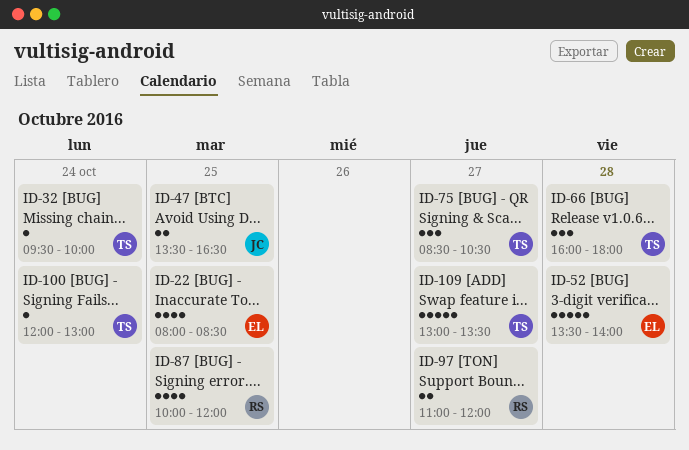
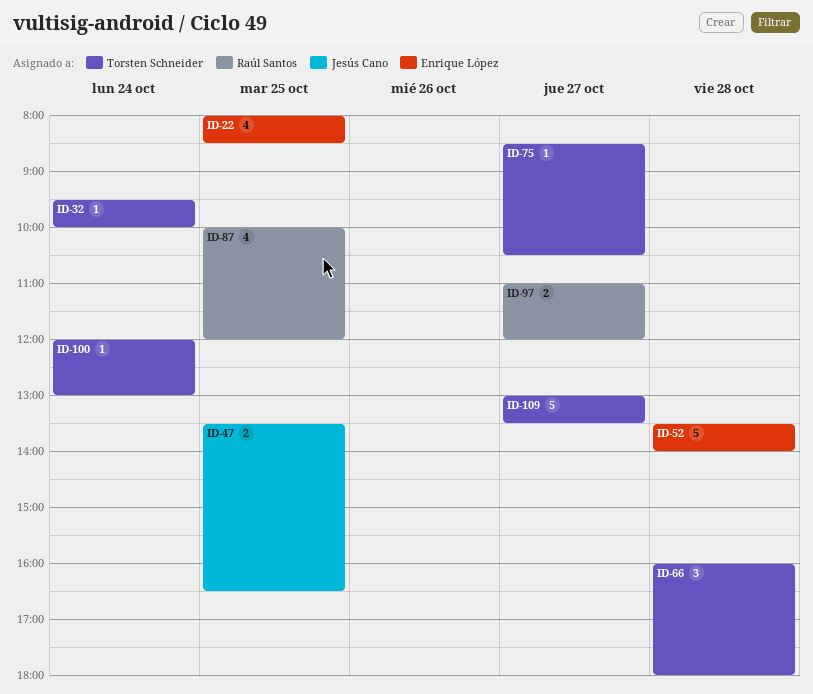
ID-75, estimate: 3 -> 1

